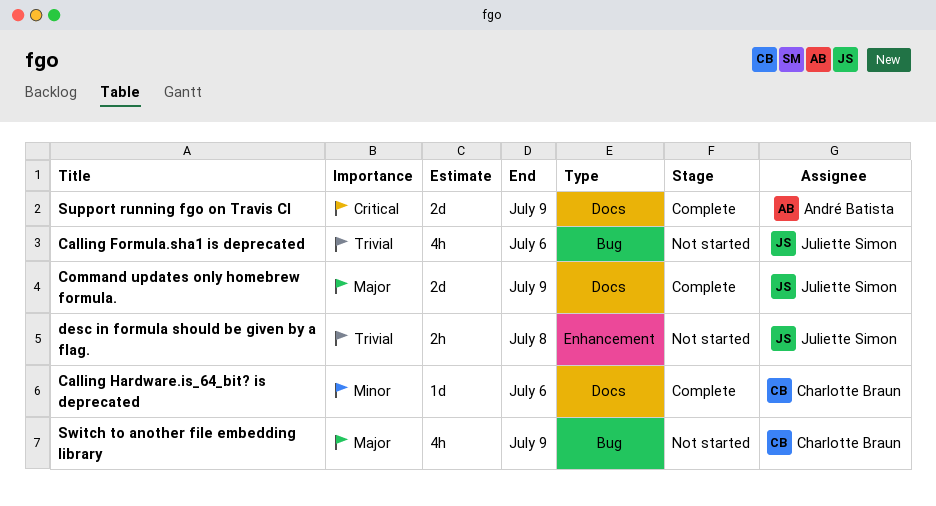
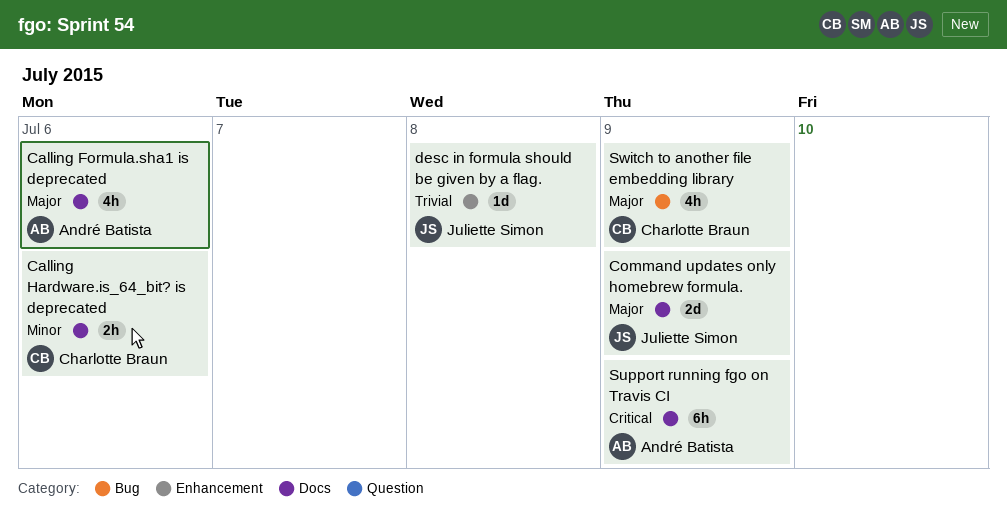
Calling Formula.sha1 is deprecated, owner: Juliette Simon -> André Batista
Calling Formula.sha1 is deprecated, priority: Trivial -> Major
Calling Formula.sha1 is deprecated, label: Bug -> Docs
Calling Hardware.is_64_bit? is deprecated, estimate: 1d -> 2h
desc in formula should be given by a flag., estimate: 2h -> 1d
Support running fgo on Travis CI, estimate: 2d -> 6h

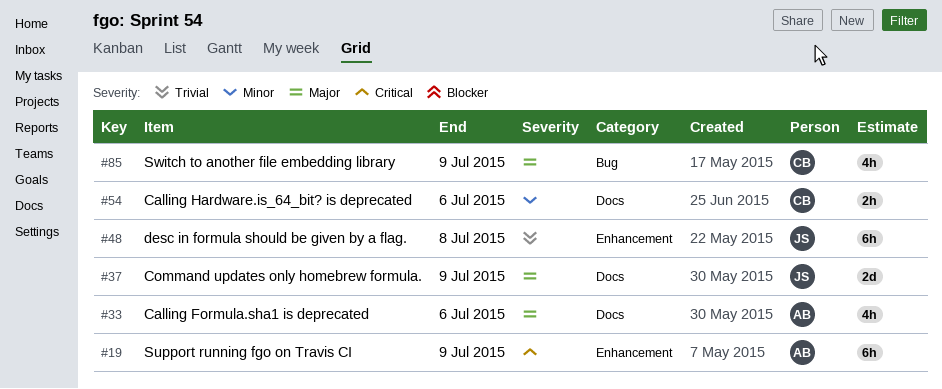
desc in formula should be given by a flag., estimate: 1d -> 6h
Support running fgo on Travis CI, label: Docs -> Enhancement

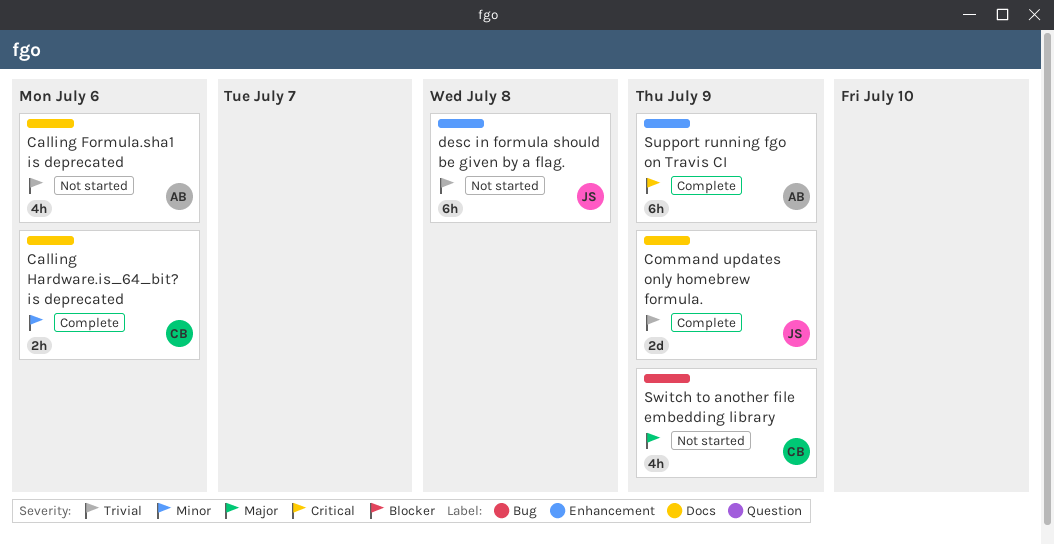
Calling Formula.sha1 is deprecated, priority: Major -> Trivial
Command updates only homebrew formula., priority: Major -> Trivial

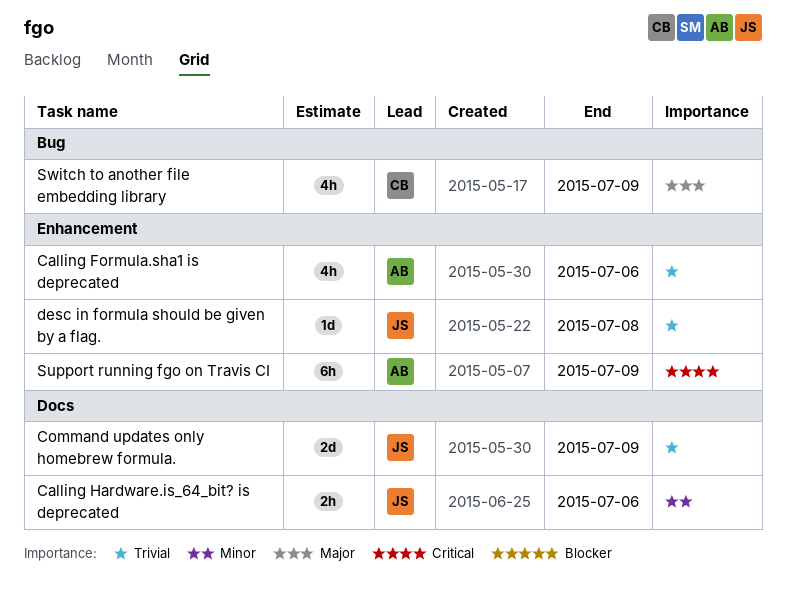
Calling Formula.sha1 is deprecated, label: Docs -> Enhancement
Calling Hardware.is_64_bit? is deprecated, owner: CB -> JS
desc in formula should be given by a flag., estimate: 6h -> 1d

